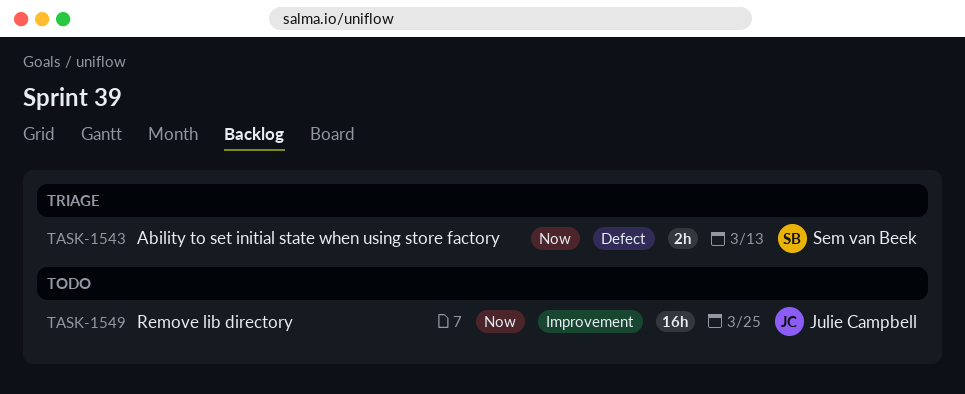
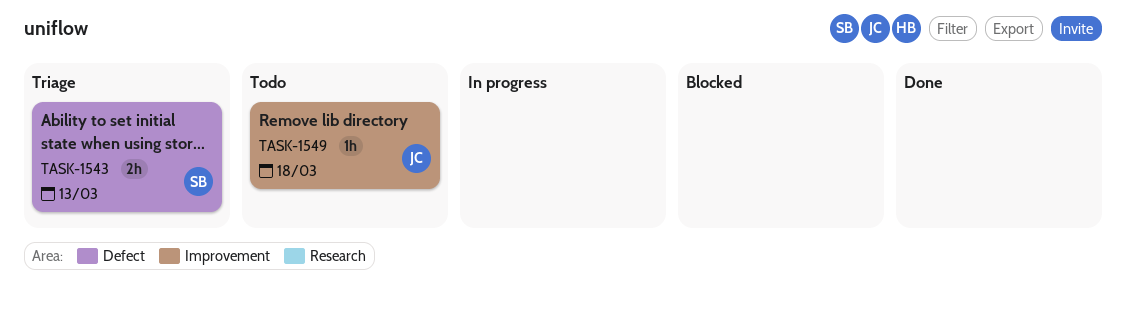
TASK-1549, estimate: 16h -> 1h
TASK-1549, due: Mar 25 -> Mar 18

